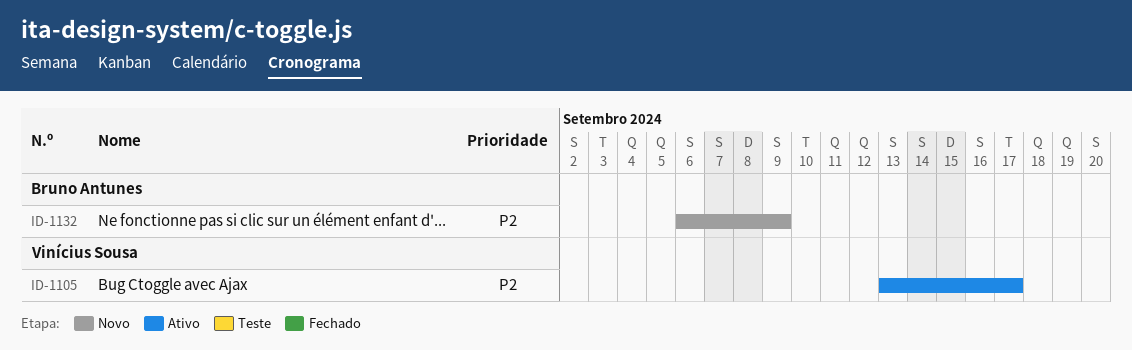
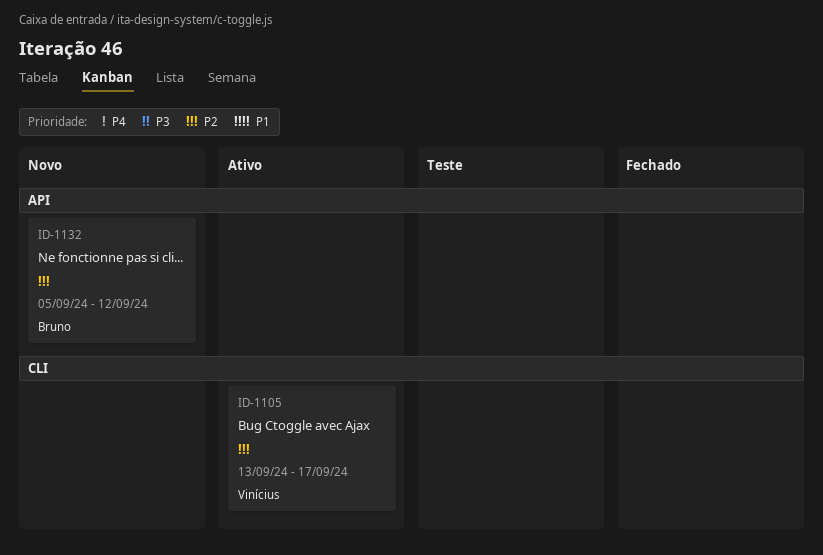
ID-1132, start: Sep 6 -> Sep 5
ID-1132, due: Sep 9 -> Sep 12

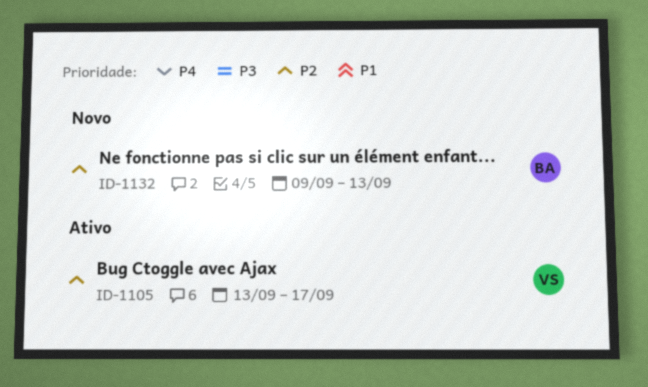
ID-1132, start: Sep 5 -> Sep 9
ID-1132, due: Sep 12 -> Sep 13

